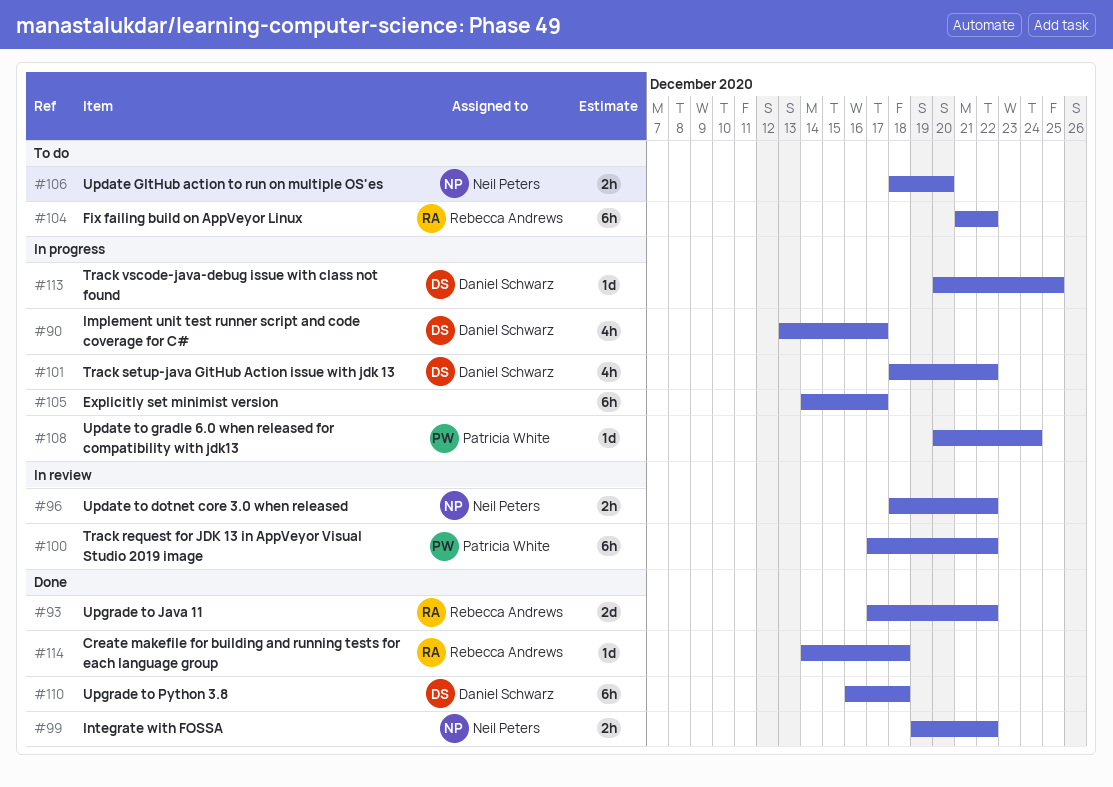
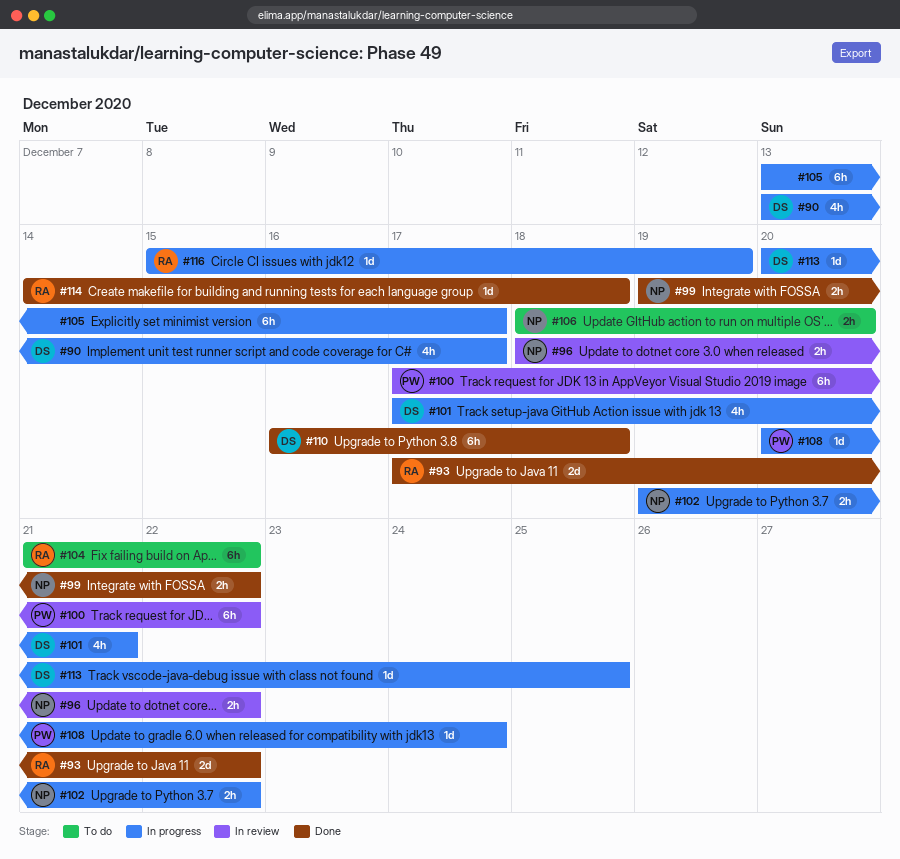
#101, start: Dec 18 -> Dec 17
#101, due: Dec 22 -> Dec 21
#102: none -> present
#105, start: Dec 14 -> Dec 13
#116: none -> present

